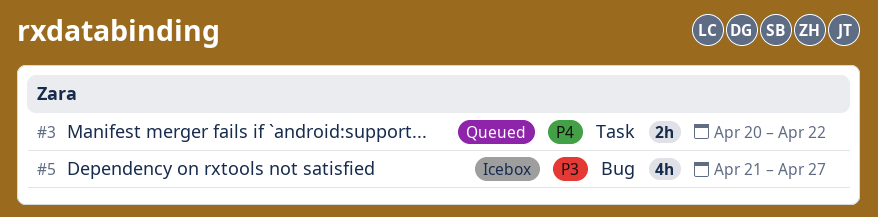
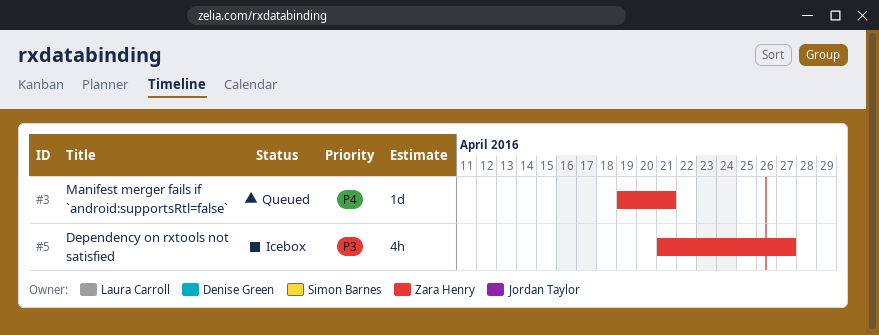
#3, estimate: 2h -> 1d
#3, start: Apr 20 -> Apr 19
#3, due: Apr 22 -> Apr 21

